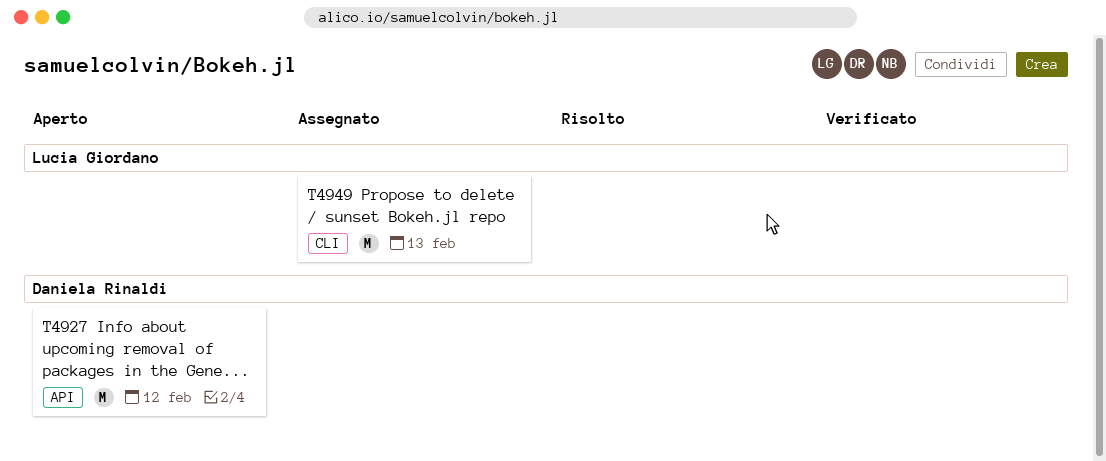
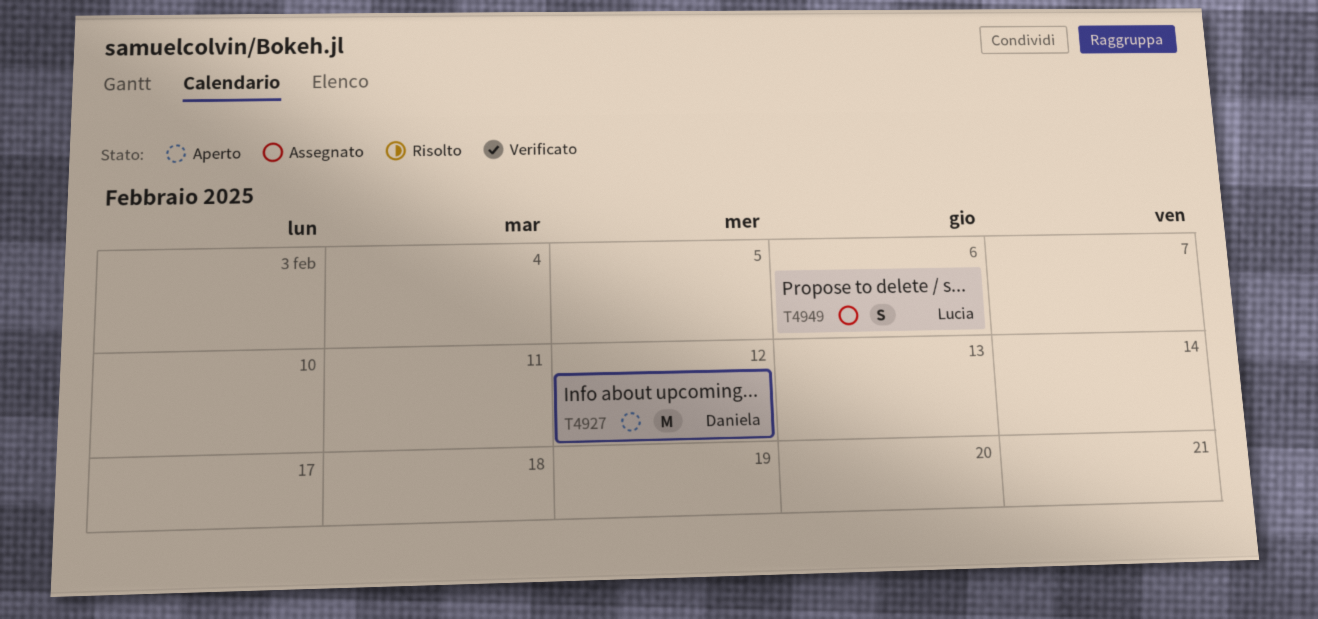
T4949, estimate: M -> S
T4949, due: Feb 13 -> Feb 6

